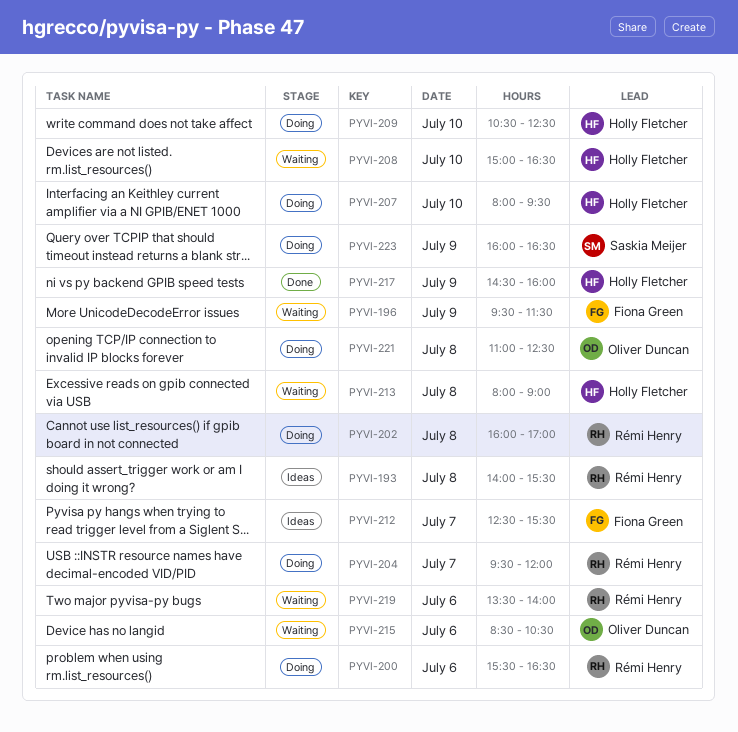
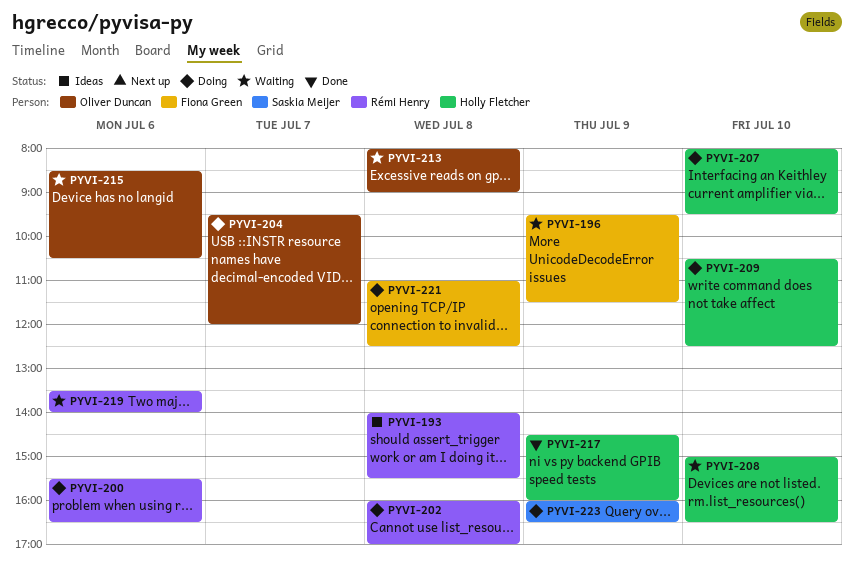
PYVI-204, owner: Rémi Henry -> Oliver Duncan
PYVI-212: present -> none
PYVI-213, owner: Holly Fletcher -> Oliver Duncan
PYVI-221, owner: Oliver Duncan -> Fiona Green

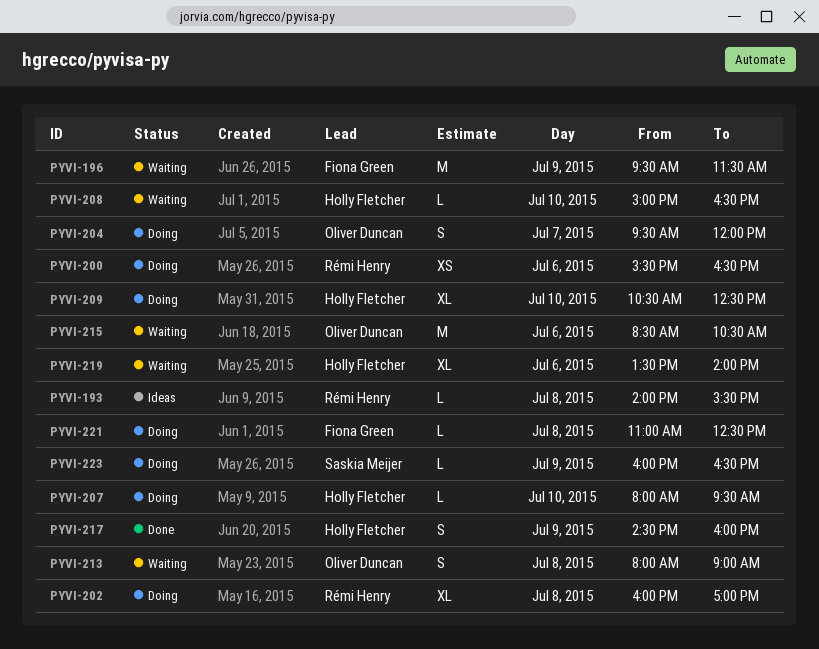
PYVI-219, owner: Rémi Henry -> Holly Fletcher

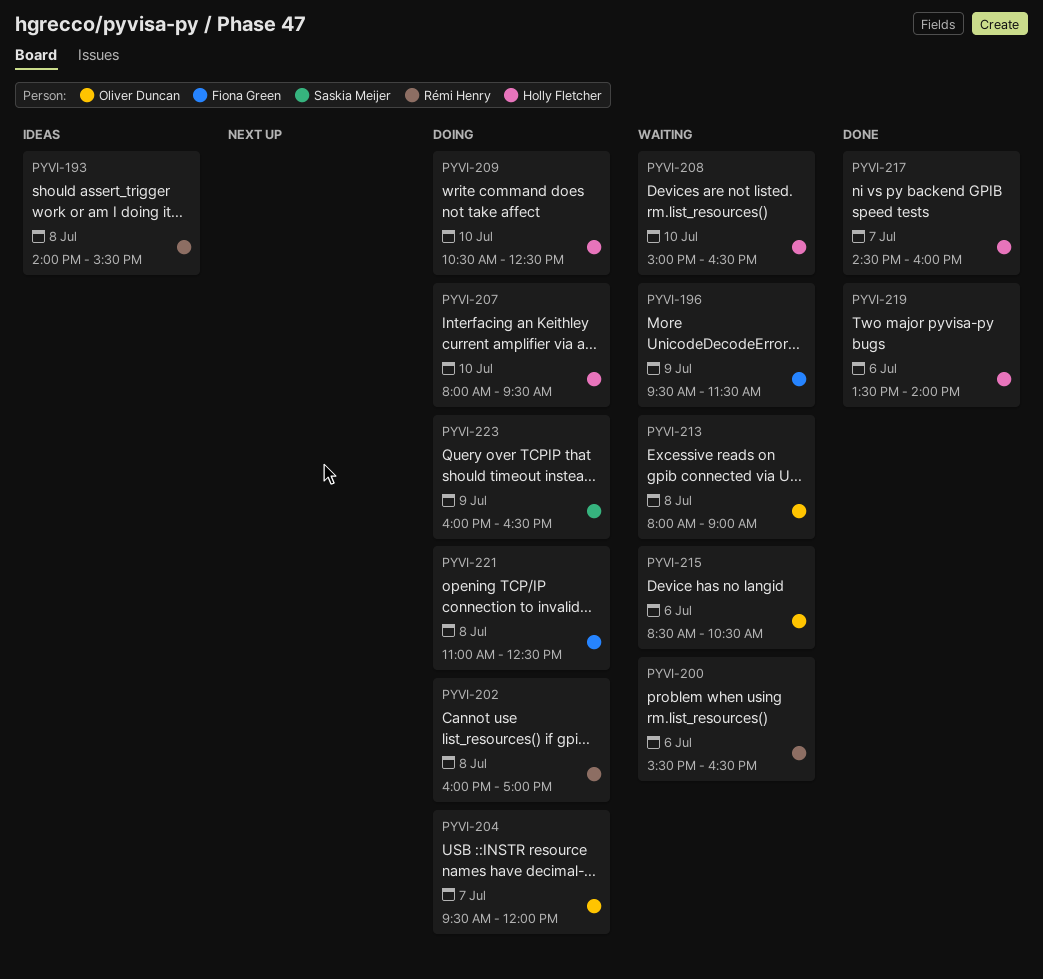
PYVI-200, status: Doing -> Waiting
PYVI-217, day: Jul 9 -> Jul 7
PYVI-219, status: Waiting -> Done

